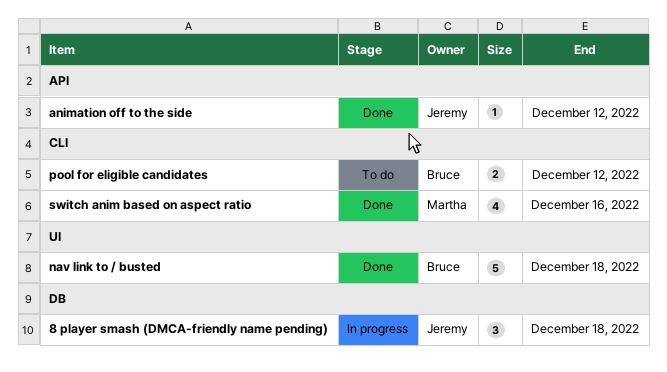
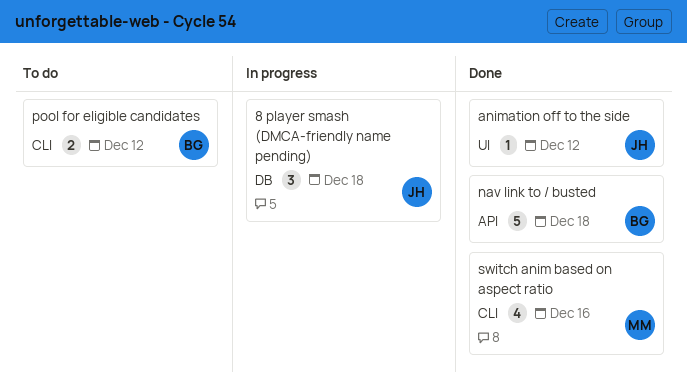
animation off to the side, label: API -> UI
nav link to / busted, label: UI -> API

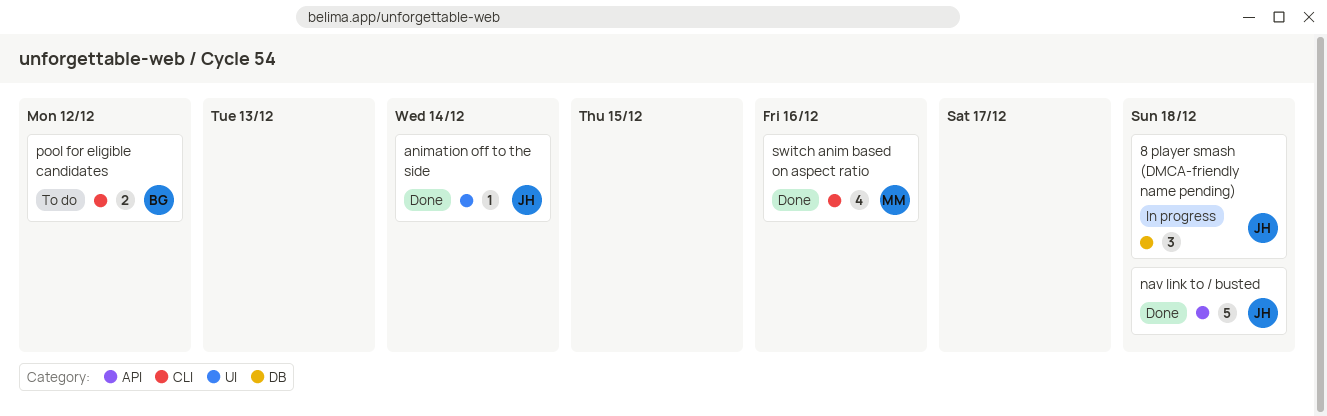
animation off to the side, due: Dec 12 -> Dec 14
nav link to / busted, owner: BG -> JH

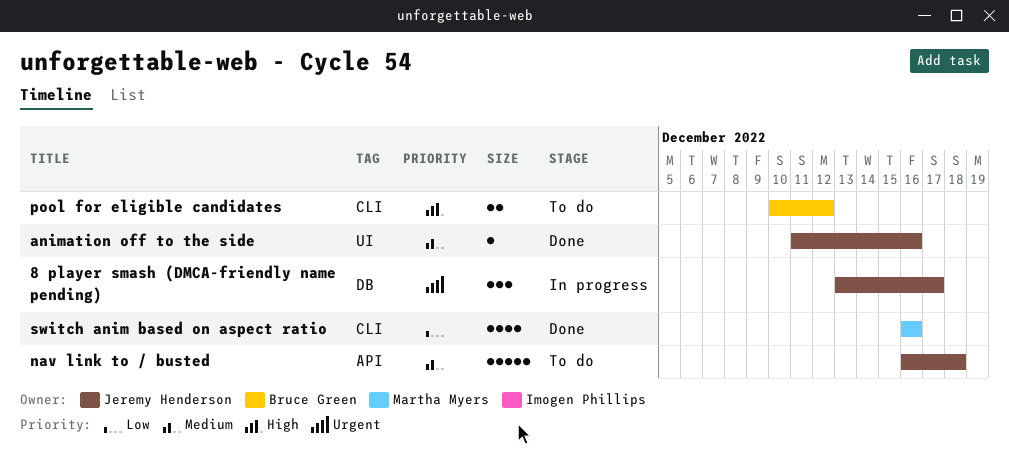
8 player smash (DMCA-friendly name pending), due: Dec 18 -> Dec 17
animation off to the side, due: Dec 14 -> Dec 16
nav link to / busted, status: Done -> To do

